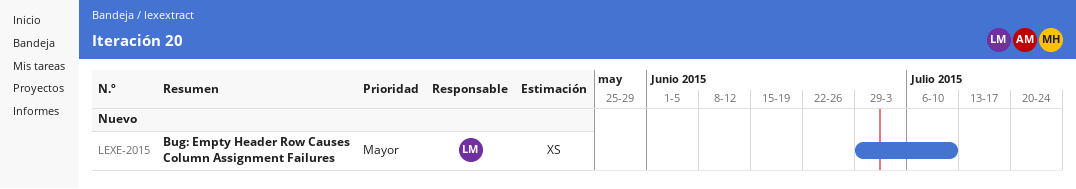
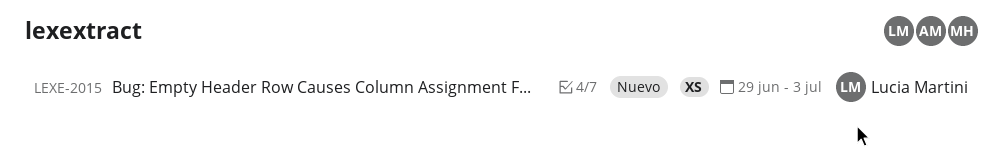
LEXE-2015, due: Jul 10 -> Jul 3

